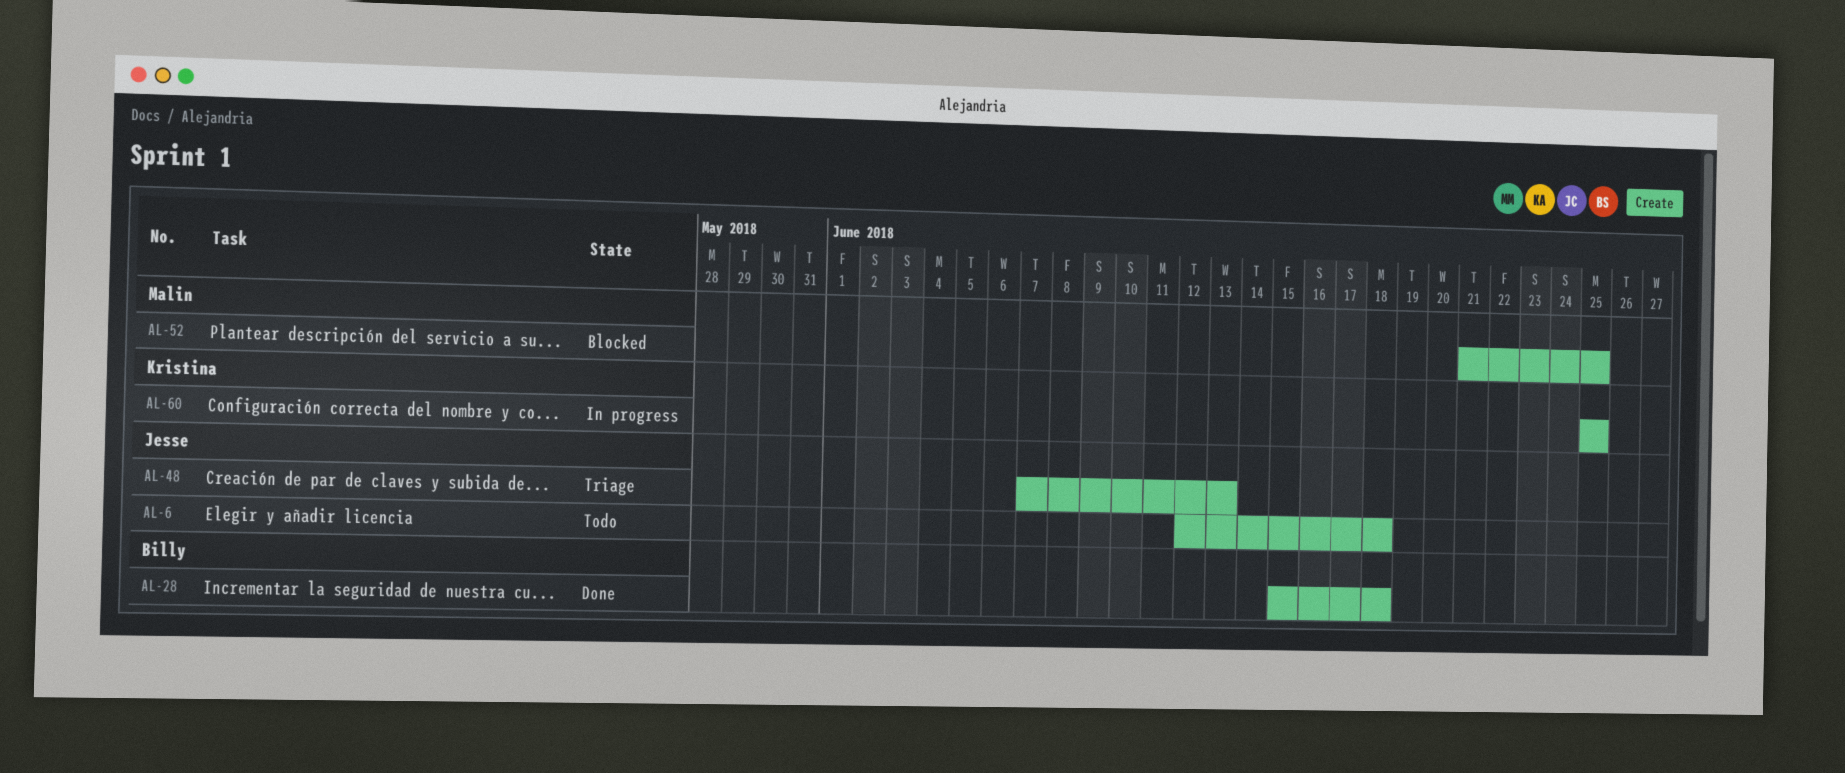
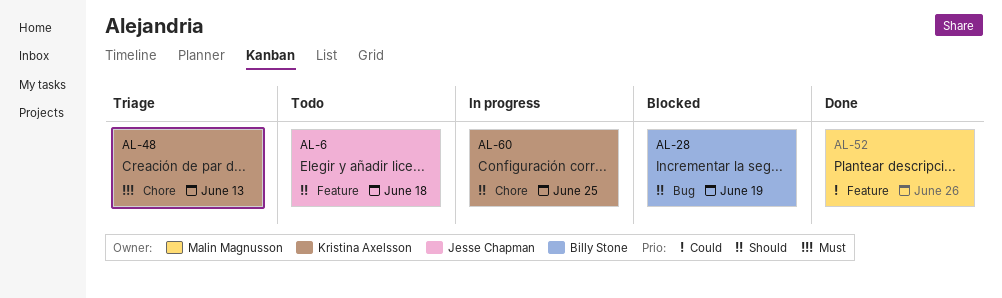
AL-28, status: Done -> Blocked
AL-28, due: Jun 18 -> Jun 19
AL-48, owner: Jesse Chapman -> Kristina Axelsson
AL-52, status: Blocked -> Done
AL-52, due: Jun 25 -> Jun 26

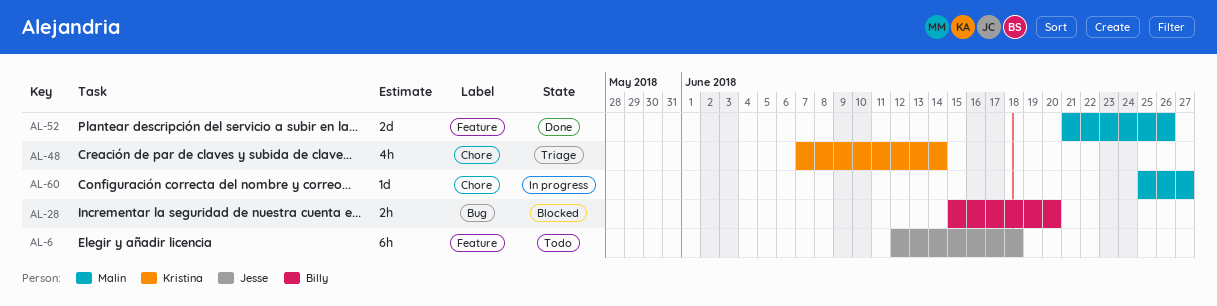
AL-28, due: Jun 19 -> Jun 20
AL-48, due: Jun 13 -> Jun 14
AL-60, owner: Kristina Axelsson -> Malin Magnusson
AL-60, due: Jun 25 -> Jun 27

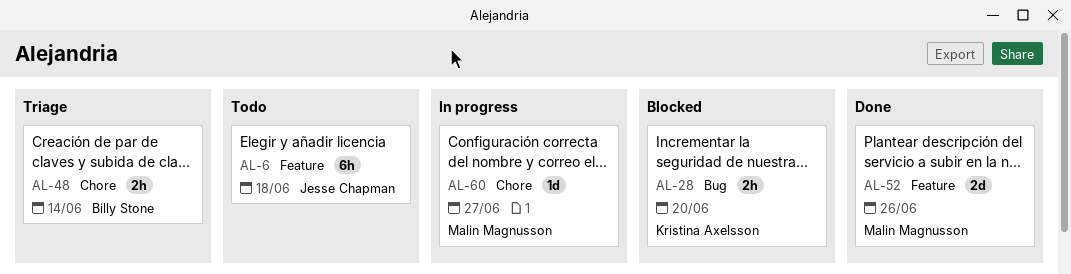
AL-28, owner: Billy Stone -> Kristina Axelsson
AL-48, owner: Kristina Axelsson -> Billy Stone
AL-48, estimate: 4h -> 2h

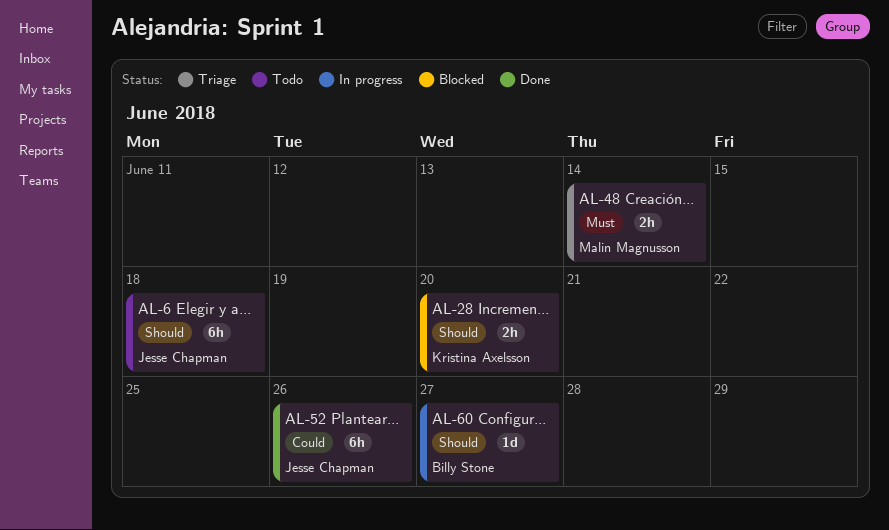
AL-48, owner: Billy Stone -> Malin Magnusson
AL-52, owner: Malin Magnusson -> Jesse Chapman
AL-52, estimate: 2d -> 6h
AL-60, owner: Malin Magnusson -> Billy Stone

